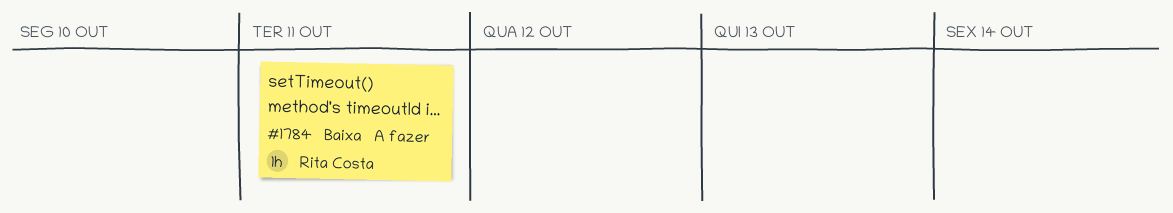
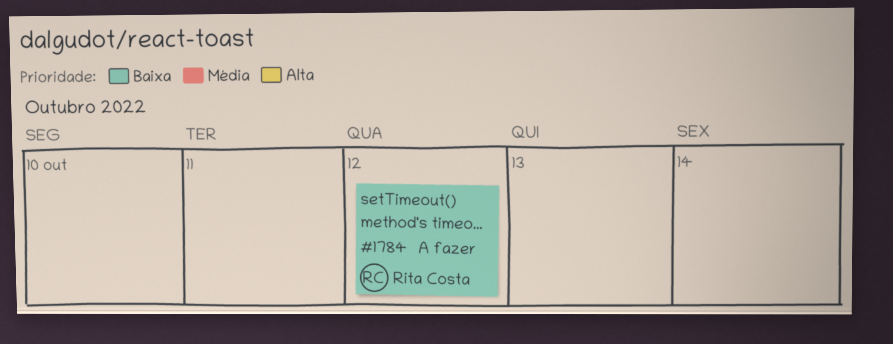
#1784, due: Oct 11 -> Oct 12

